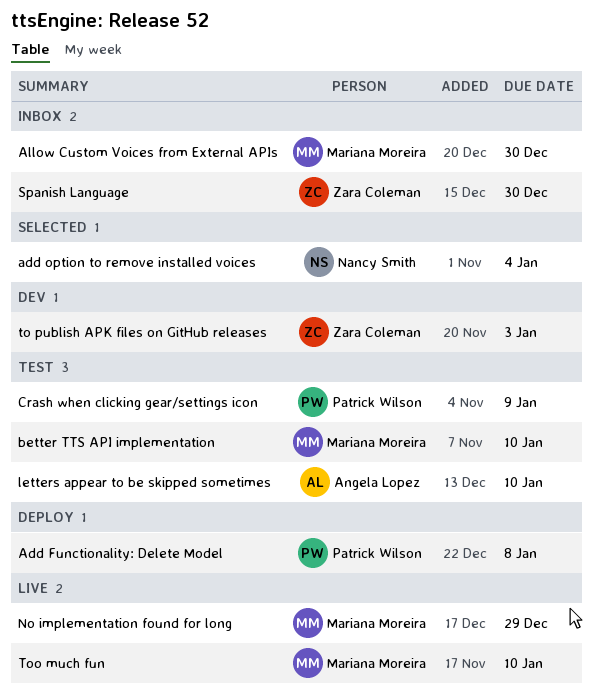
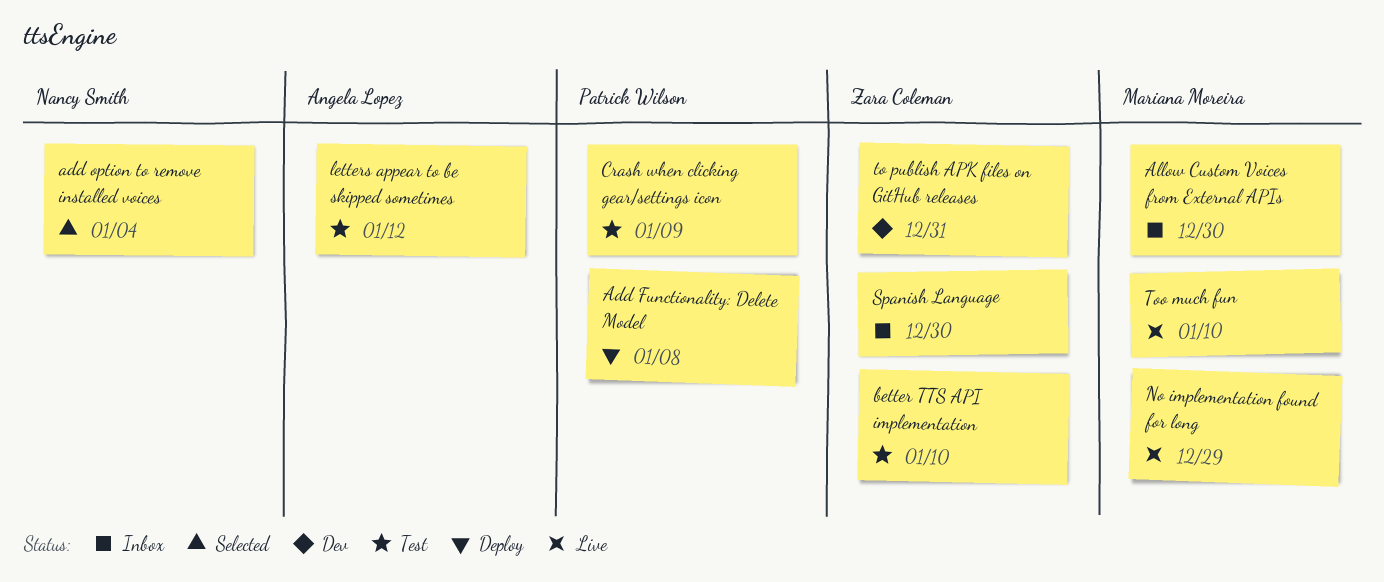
better TTS API implementation, owner: Mariana Moreira -> Zara Coleman
letters appear to be skipped sometimes, due: Jan 10 -> Jan 12
to publish APK files on GitHub releases, due: Jan 3 -> Dec 31

